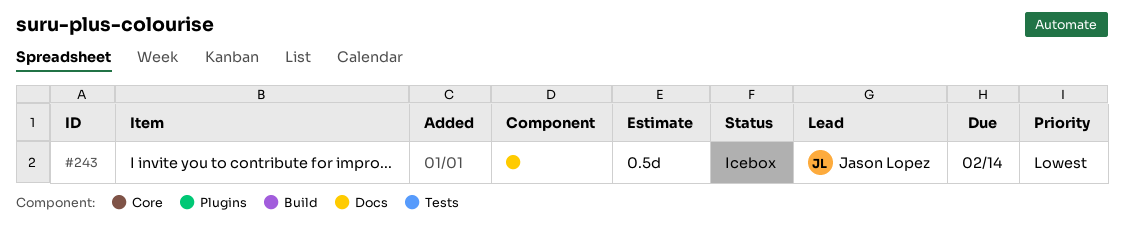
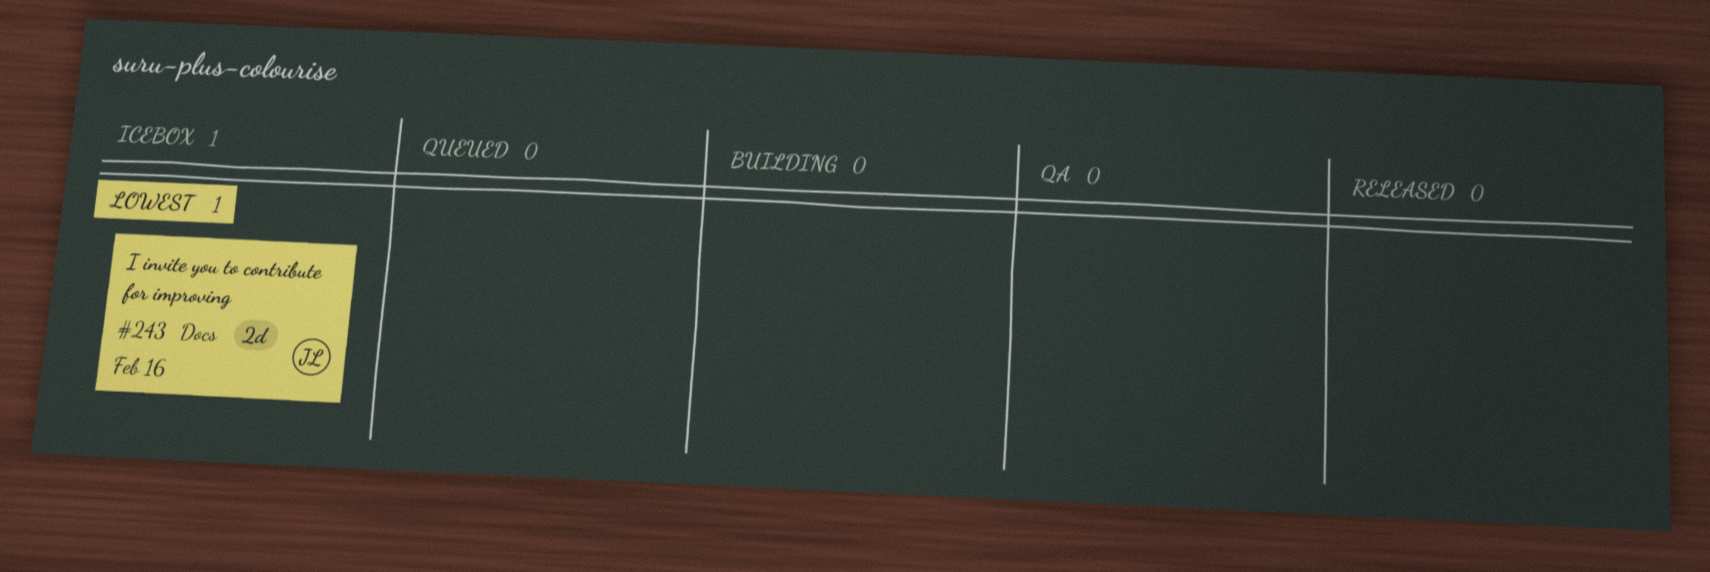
#243, estimate: 0.5d -> 2d
#243, due: Feb 14 -> Feb 16

